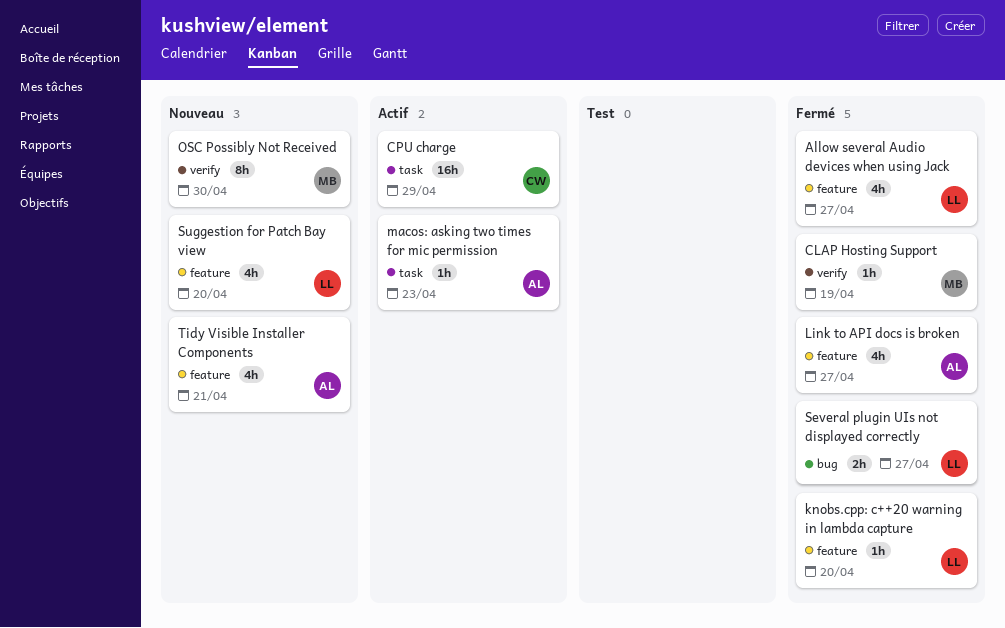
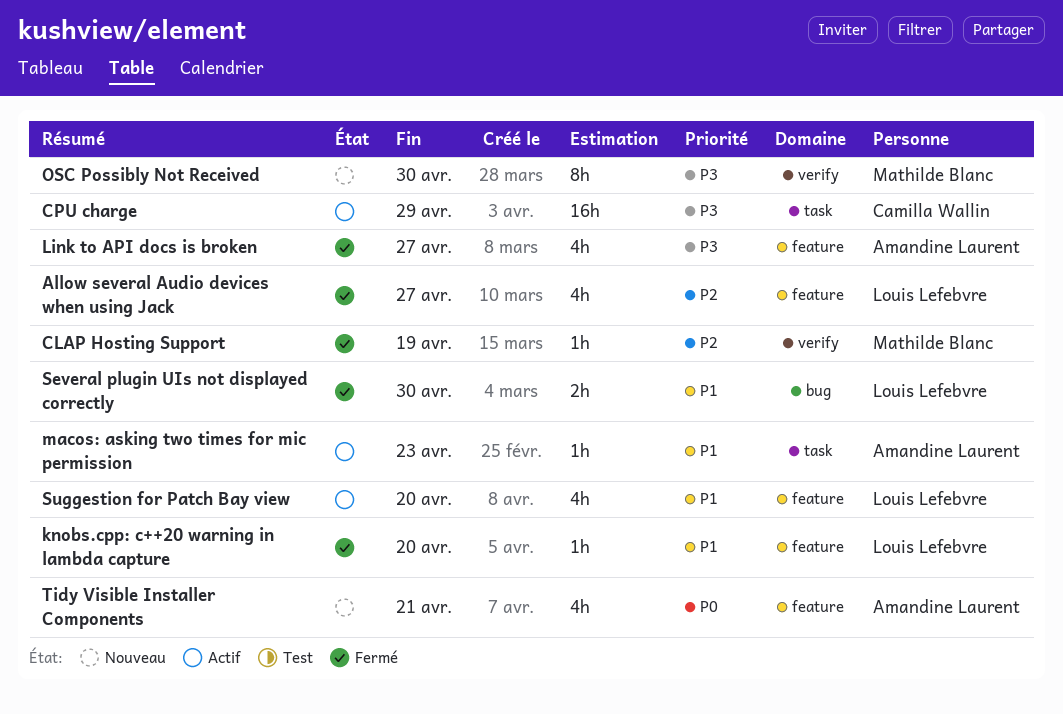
Several plugin UIs not displayed correctly, due: Apr 27 -> Apr 30
Suggestion for Patch Bay view, status: Nouveau -> Actif

